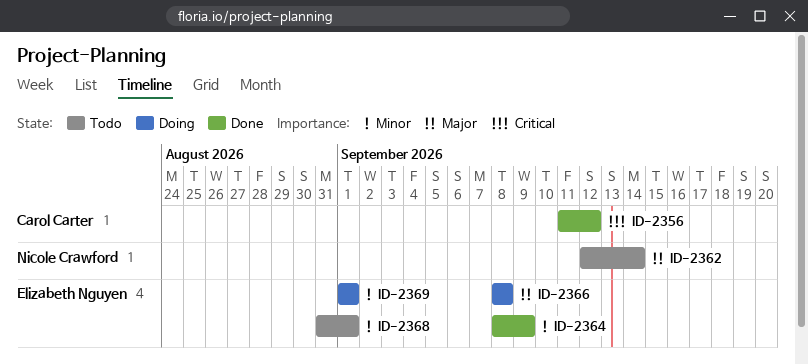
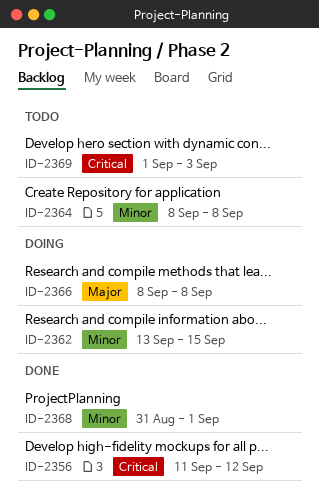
ID-2362, status: Todo -> Doing
ID-2362, priority: Major -> Minor
ID-2362, start: Sep 12 -> Sep 13
ID-2362, due: Sep 14 -> Sep 15
ID-2364, status: Done -> Todo
ID-2364, due: Sep 9 -> Sep 8
ID-2368, status: Todo -> Done
ID-2369, status: Doing -> Todo
ID-2369, priority: Minor -> Critical
ID-2369, due: Sep 1 -> Sep 3

